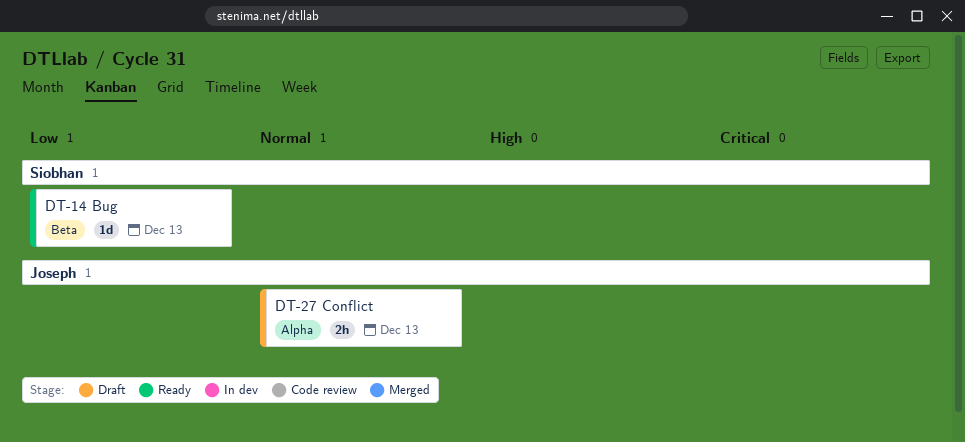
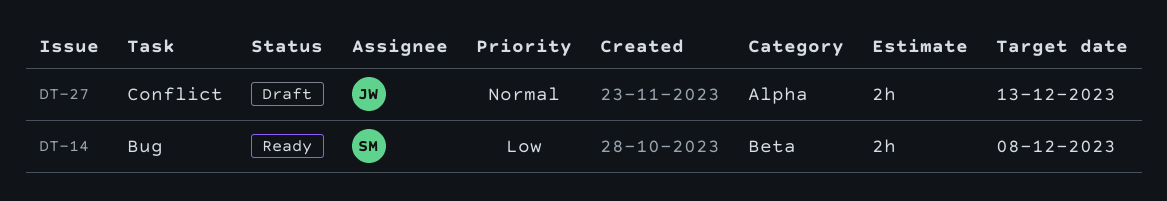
DT-14, estimate: 1d -> 2h
DT-14, due: Dec 13 -> Dec 8

